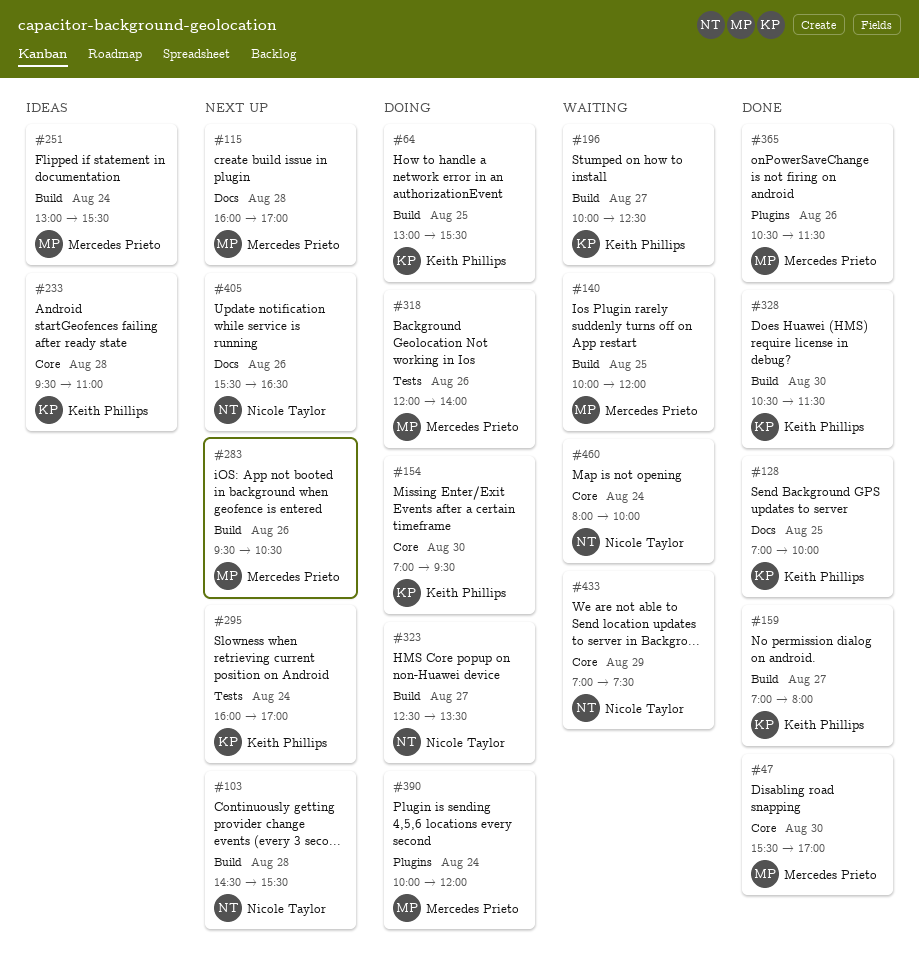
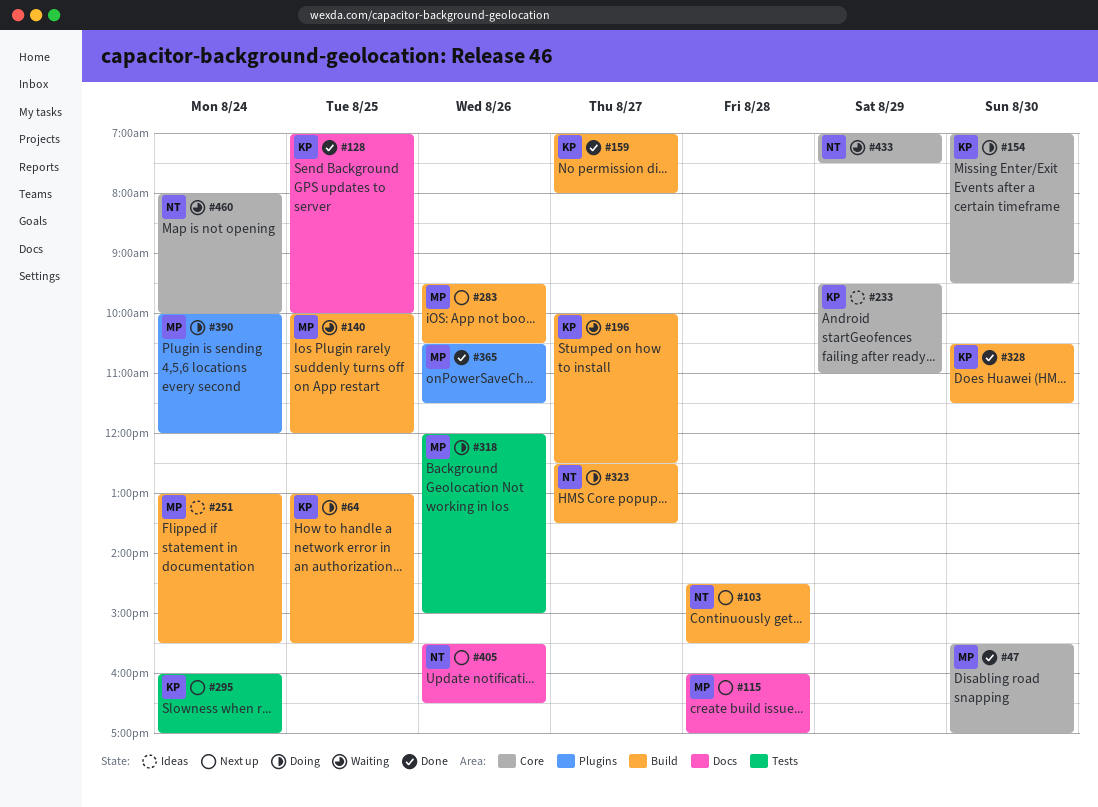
#233, day: Aug 28 -> Aug 29
#318, ends: 14:00 -> 15:00

